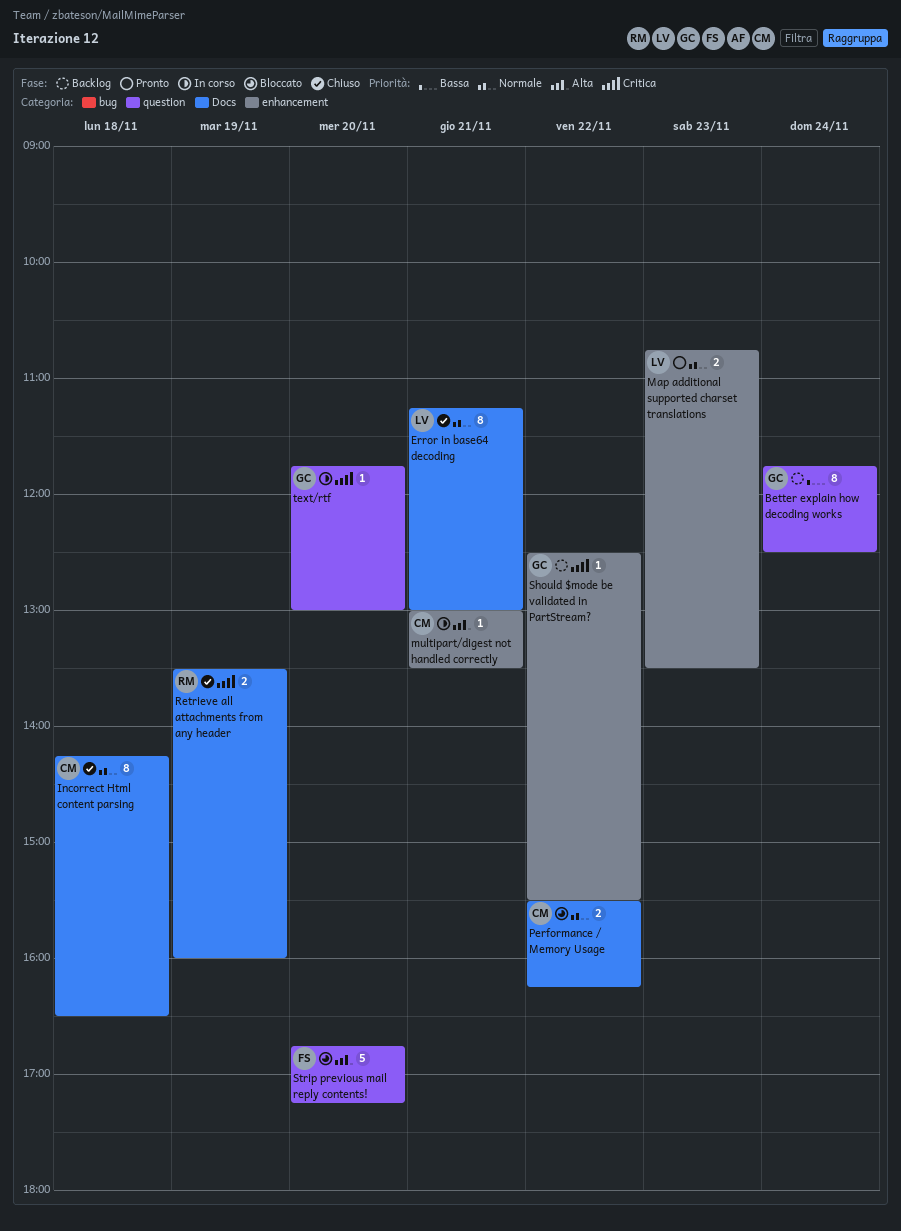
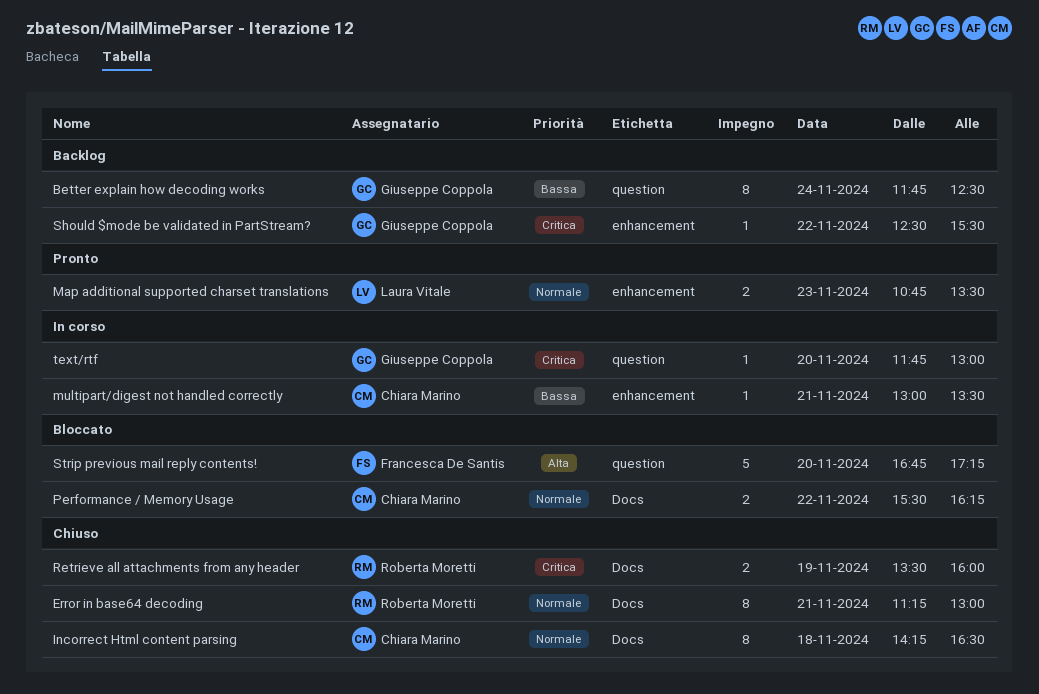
Error in base64 decoding, owner: Laura Vitale -> Roberta Moretti
multipart/digest not handled correctly, priority: Alta -> Bassa

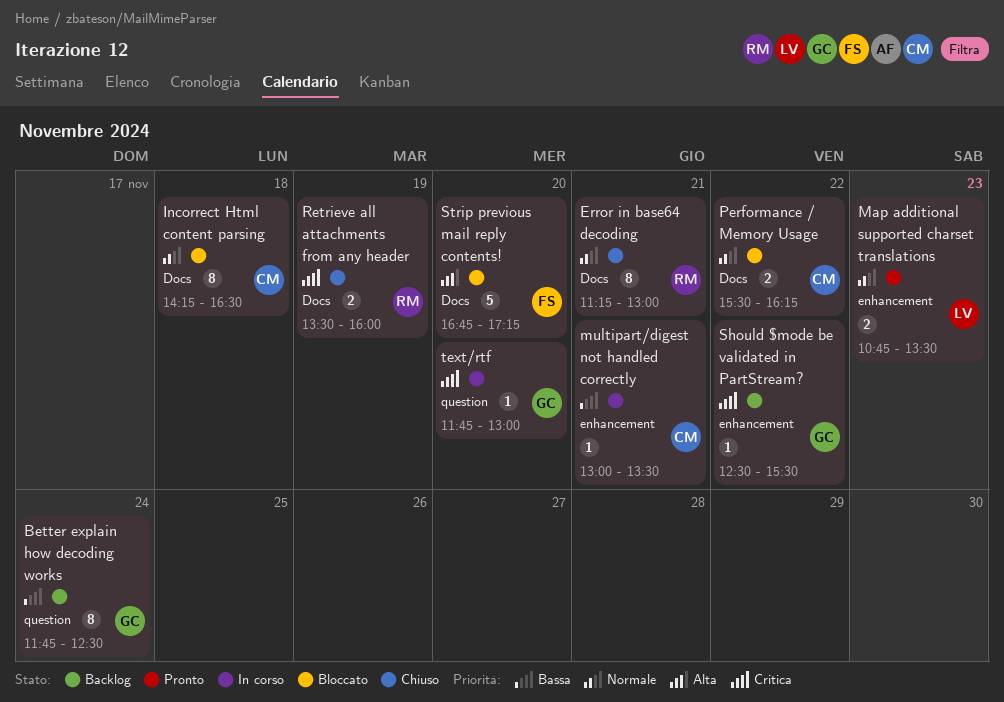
Incorrect Html content parsing, status: Chiuso -> Bloccato
Strip previous mail reply contents!, label: question -> Docs

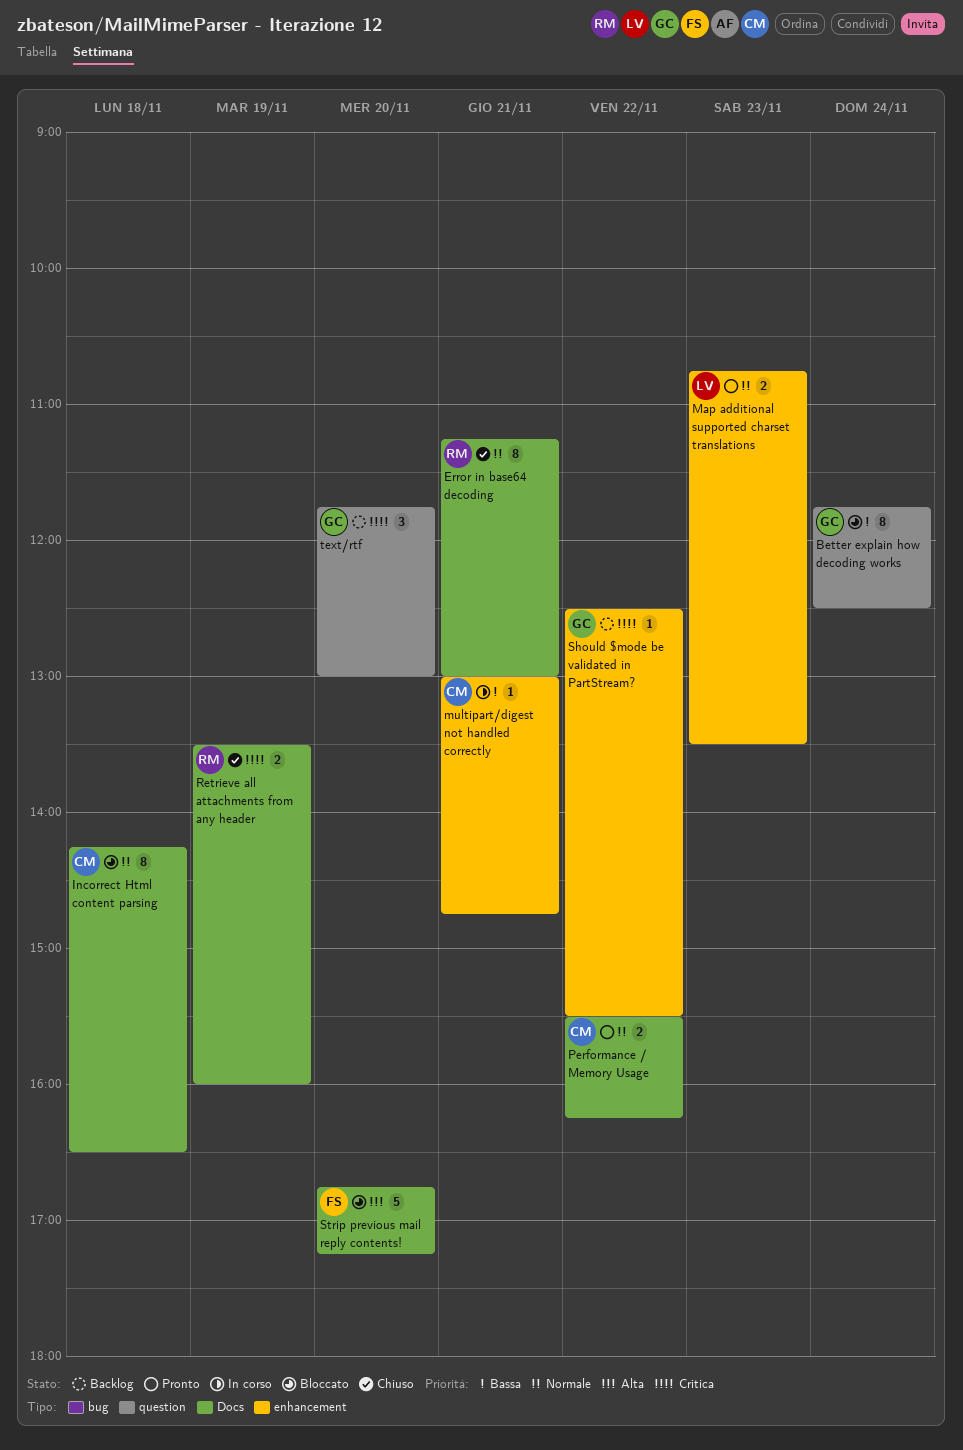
Better explain how decoding works, status: Backlog -> Bloccato
multipart/digest not handled correctly, ends: 13:30 -> 14:45
Performance / Memory Usage, status: Bloccato -> Pronto
text/rtf, status: In corso -> Backlog
text/rtf, estimate: 1 -> 3

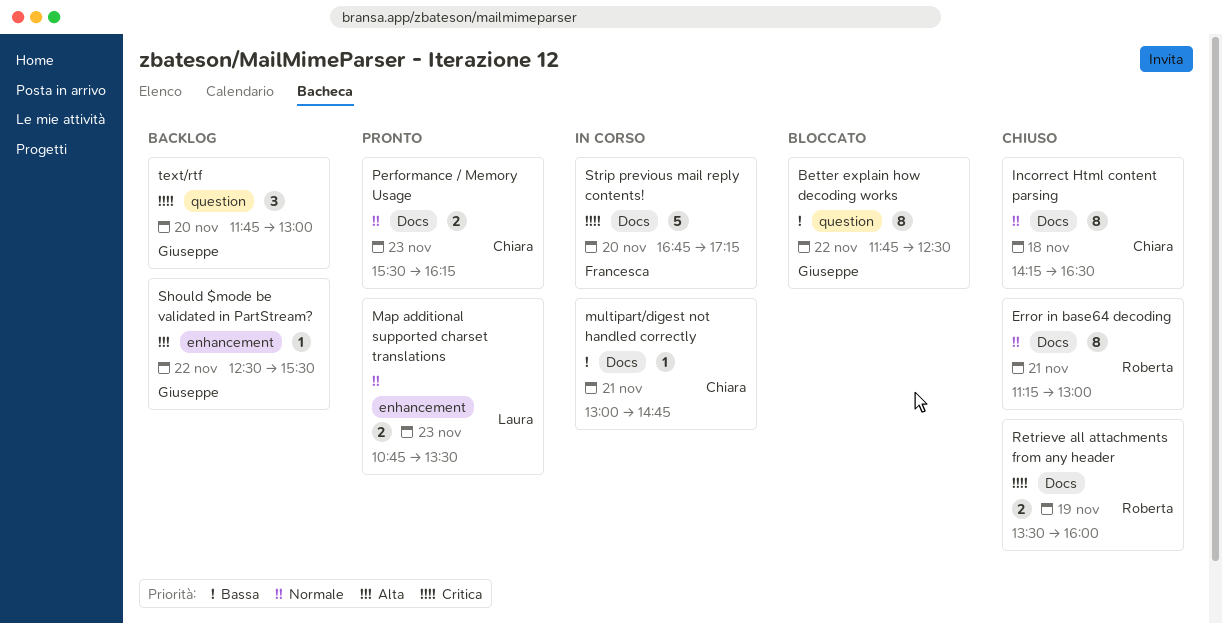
Better explain how decoding works, day: Nov 24 -> Nov 22
Incorrect Html content parsing, status: Bloccato -> Chiuso
multipart/digest not handled correctly, label: enhancement -> Docs
Performance / Memory Usage, day: Nov 22 -> Nov 23
Should $mode be validated in PartStream?, priority: Critica -> Alta
Strip previous mail reply contents!, status: Bloccato -> In corso
Strip previous mail reply contents!, priority: Alta -> Critica

